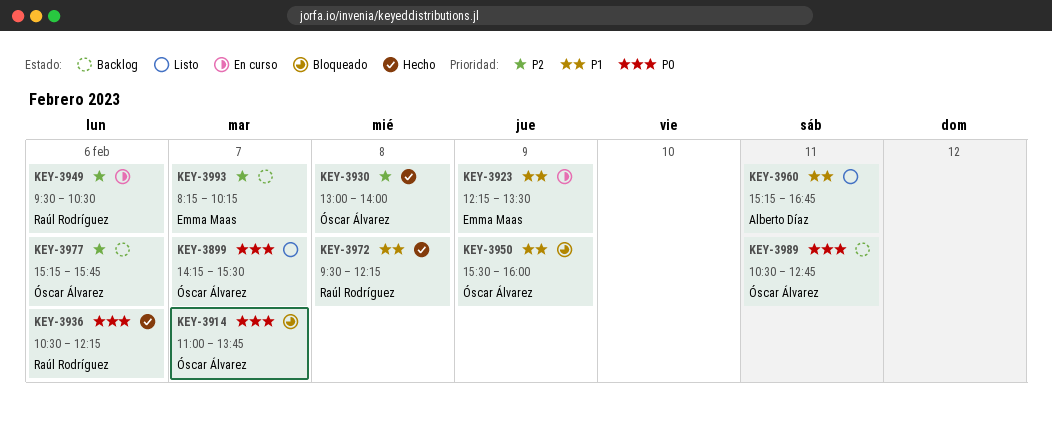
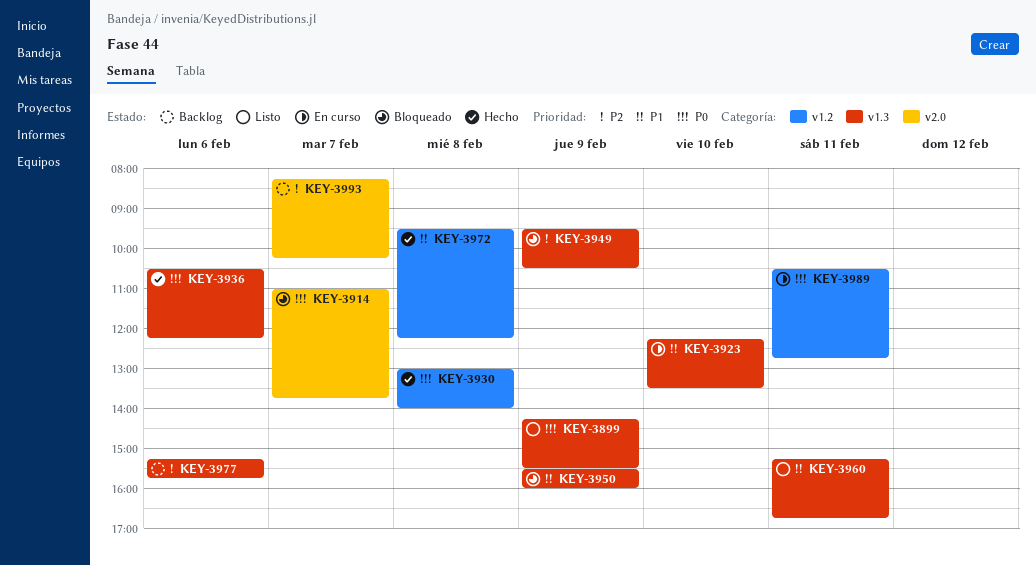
KEY-3899, day: Feb 7 -> Feb 9
KEY-3923, day: Feb 9 -> Feb 10
KEY-3930, priority: P2 -> P0
KEY-3949, status: En curso -> Bloqueado
KEY-3949, day: Feb 6 -> Feb 9
KEY-3989, status: Backlog -> En curso

